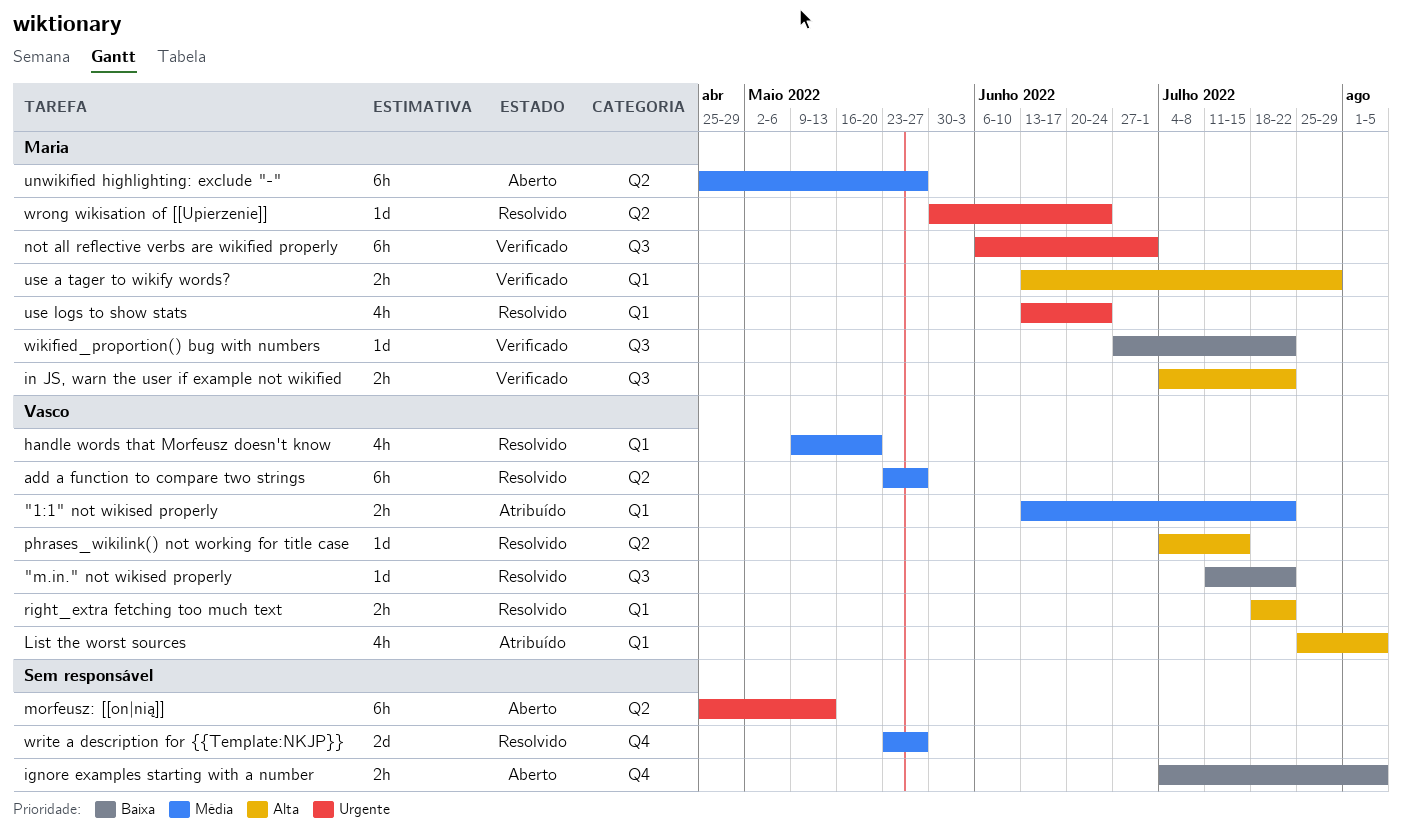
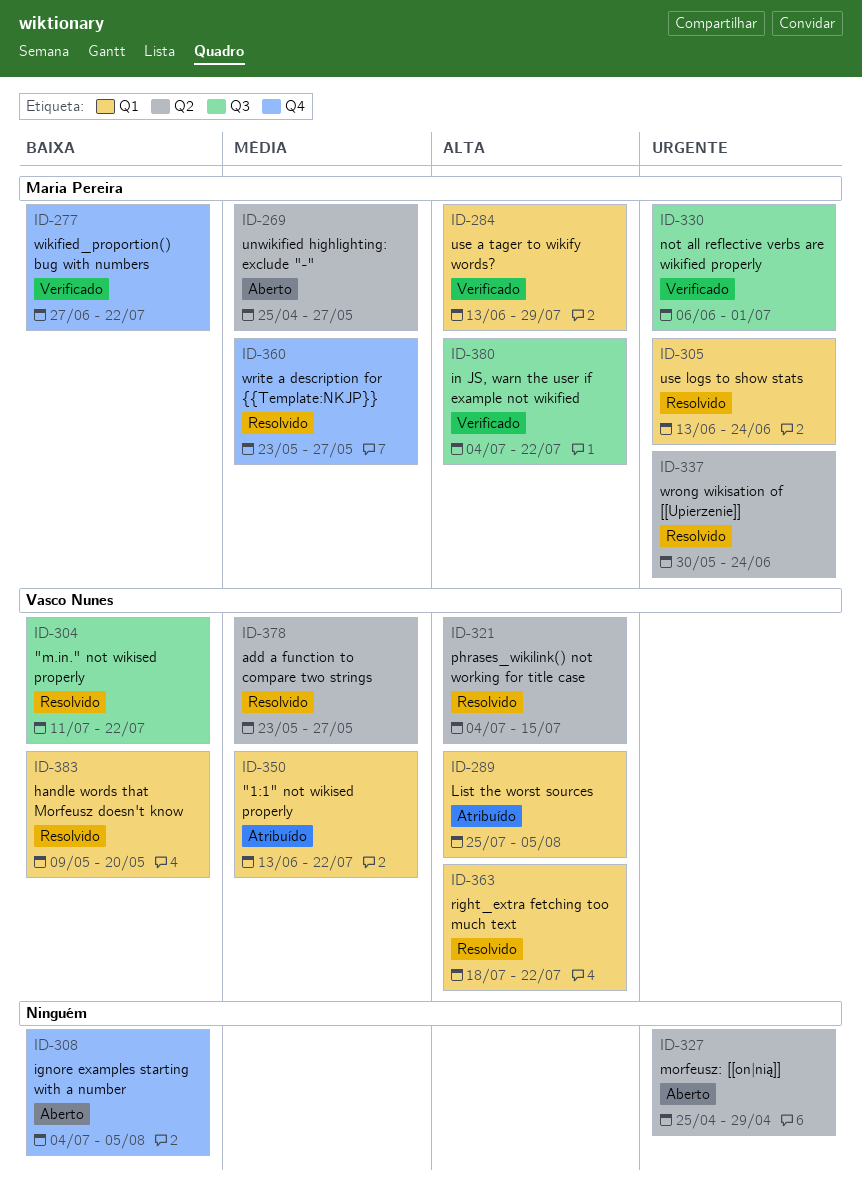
handle words that Morfeusz doesn't know, priority: Média -> Baixa
morfeusz: [[on|nią]], due: May 13 -> Apr 29
wikified_proportion() bug with numbers, label: Q3 -> Q4
write a description for {{Template:NKJP}}, owner: none -> Maria Pereira

